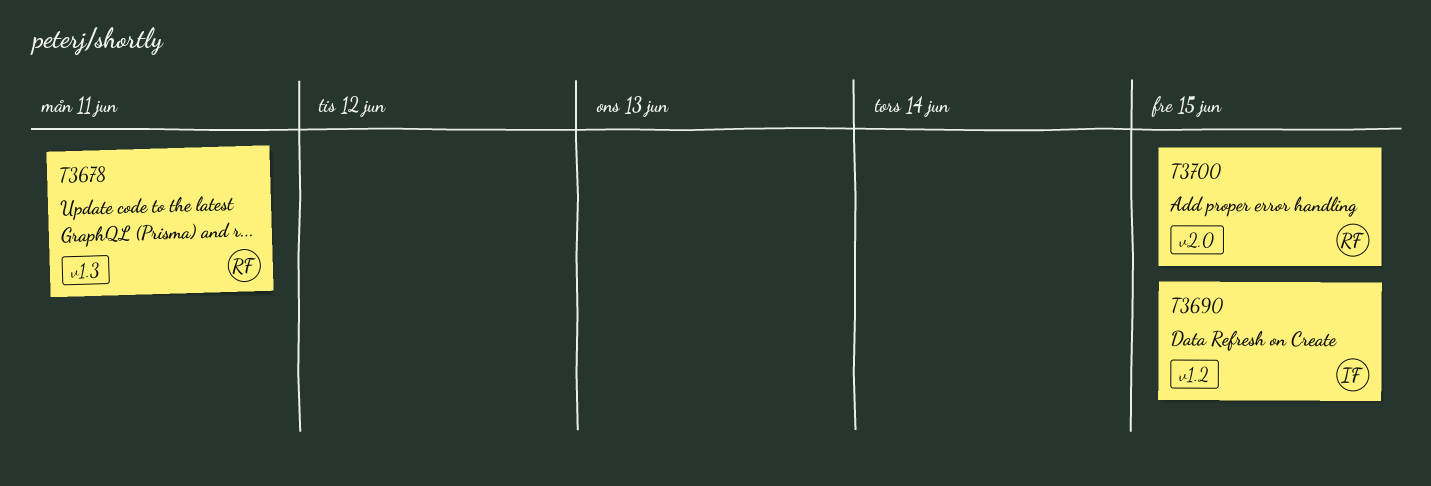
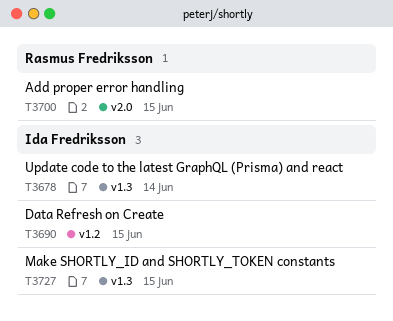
T3678, owner: Rasmus Fredriksson -> Ida Fredriksson
T3678, due: Jun 11 -> Jun 14
T3727: none -> present

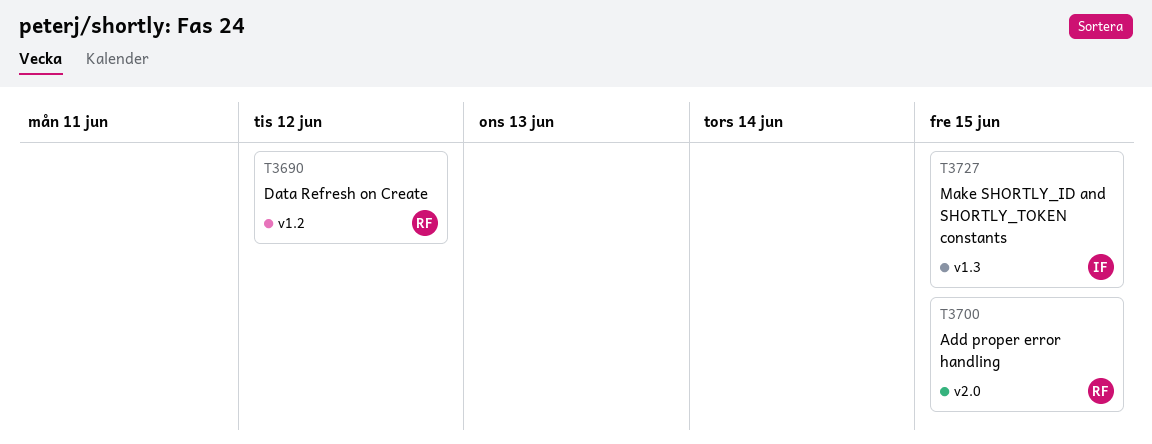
T3678: present -> none
T3690, owner: Ida Fredriksson -> Rasmus Fredriksson
T3690, due: Jun 15 -> Jun 12

